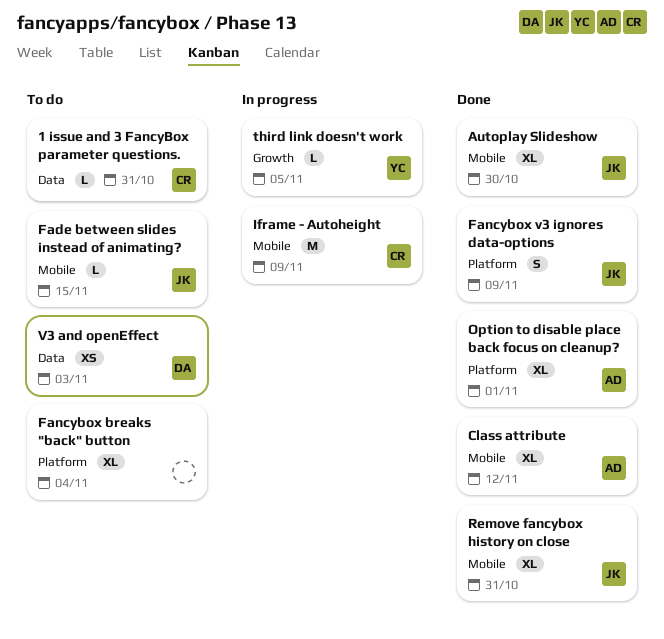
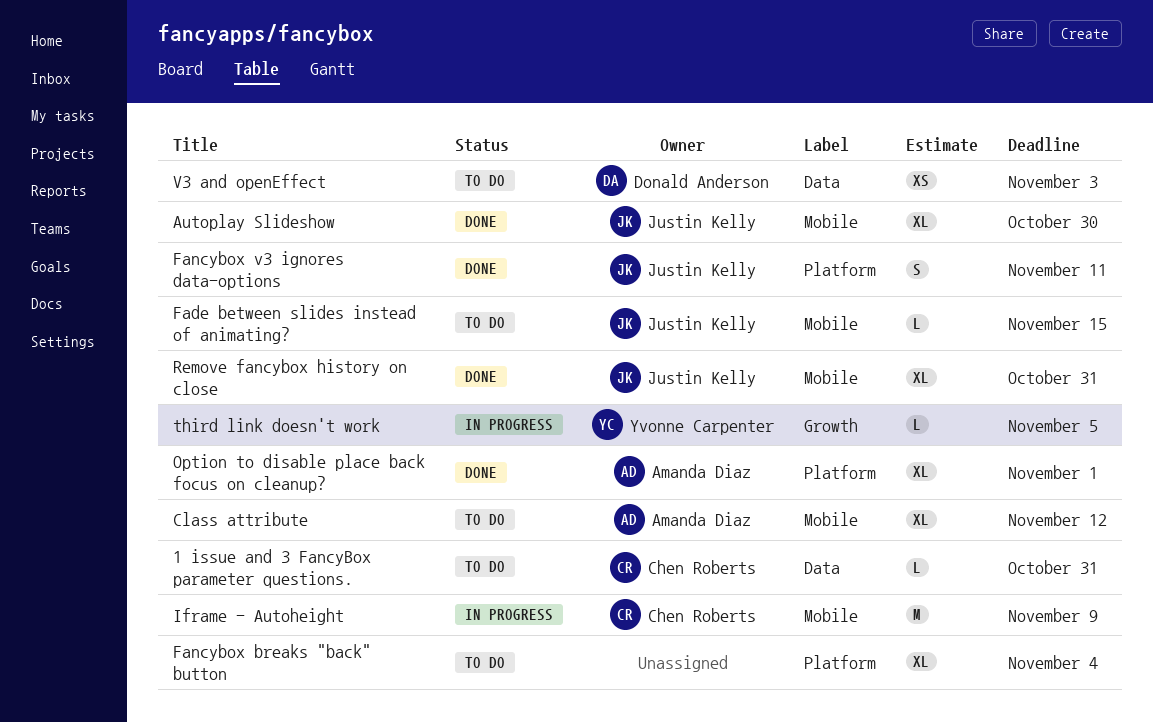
Class attribute, status: Done -> To do
Fancybox v3 ignores data-options, due: Nov 9 -> Nov 11

